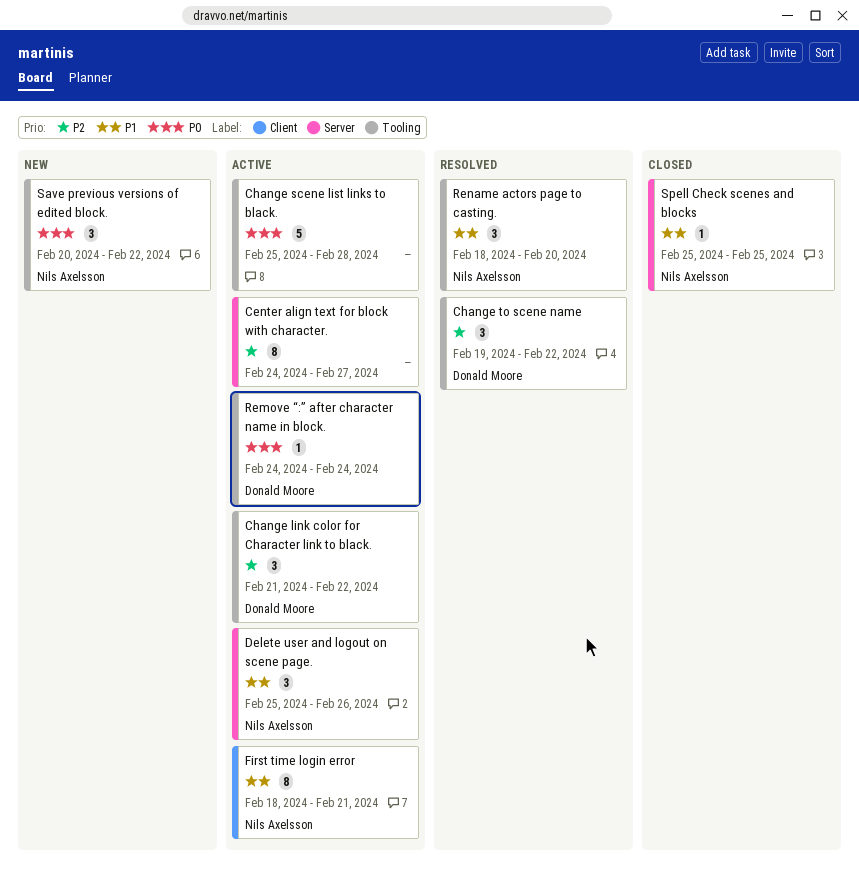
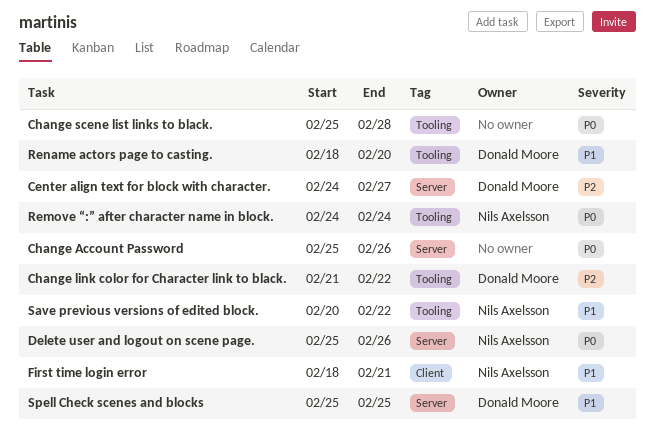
Center align text for block with character., owner: none -> Donald Moore
Change Account Password: none -> present
Change to scene name: present -> none
Delete user and logout on scene page., priority: P1 -> P0
Remove “:” after character name in block., owner: Donald Moore -> Nils Axelsson
Rename actors page to casting., owner: Nils Axelsson -> Donald Moore
Save previous versions of edited block., priority: P0 -> P1
Spell Check scenes and blocks, owner: Nils Axelsson -> Donald Moore

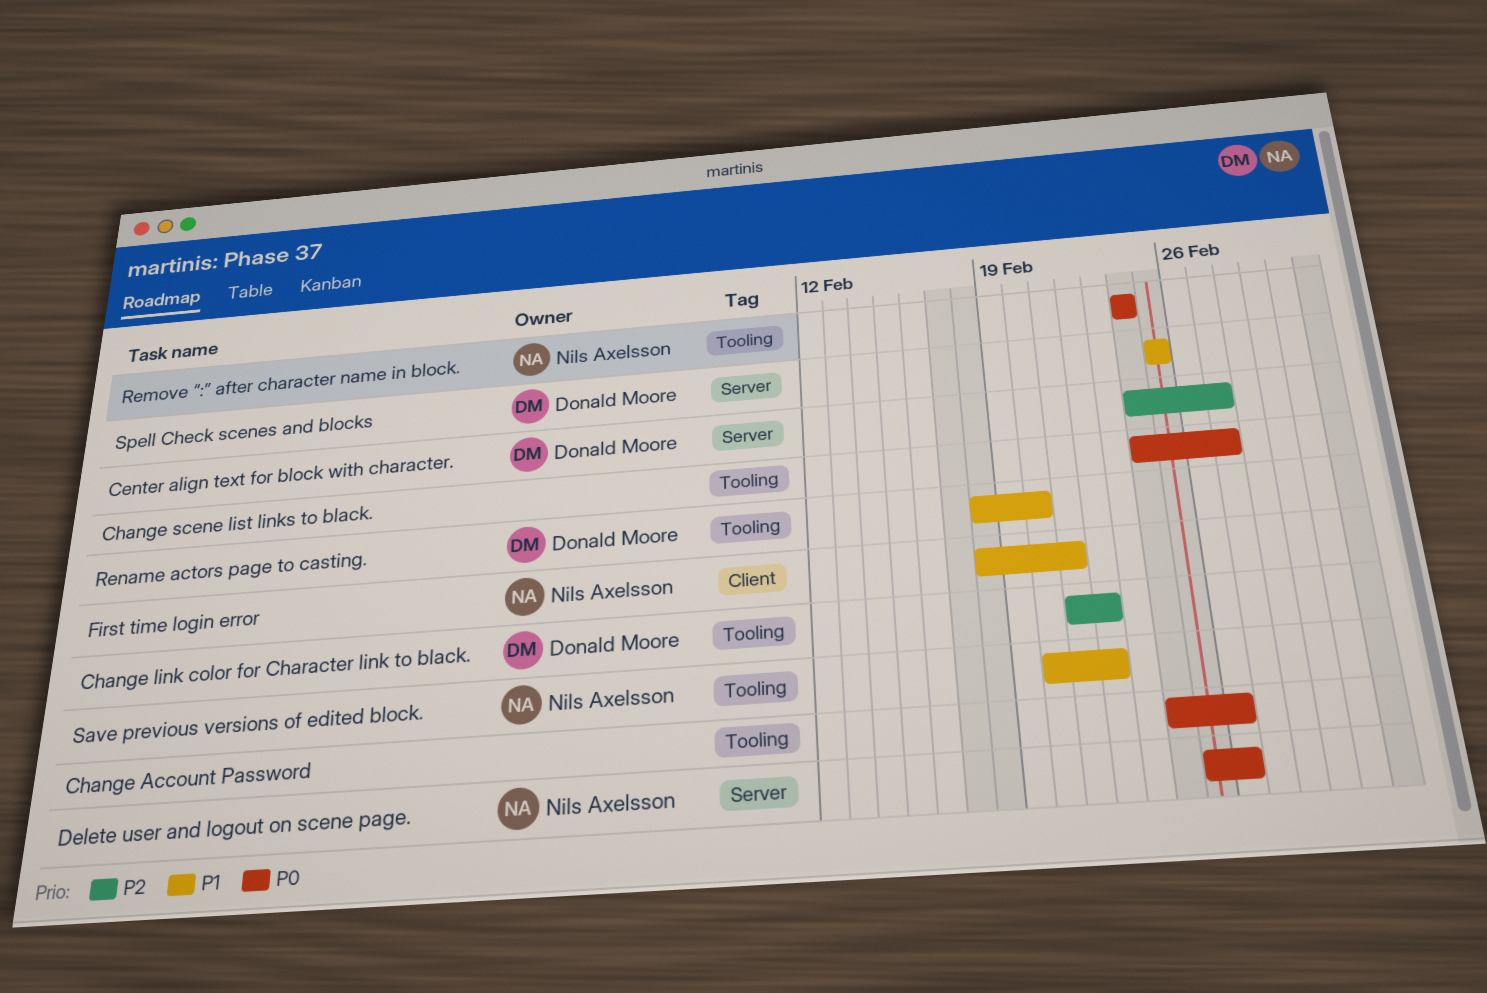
Change Account Password, label: Server -> Tooling
Change Account Password, start: Feb 25 -> Feb 24
Change scene list links to black., start: Feb 25 -> Feb 24
Change scene list links to black., due: Feb 28 -> Feb 27

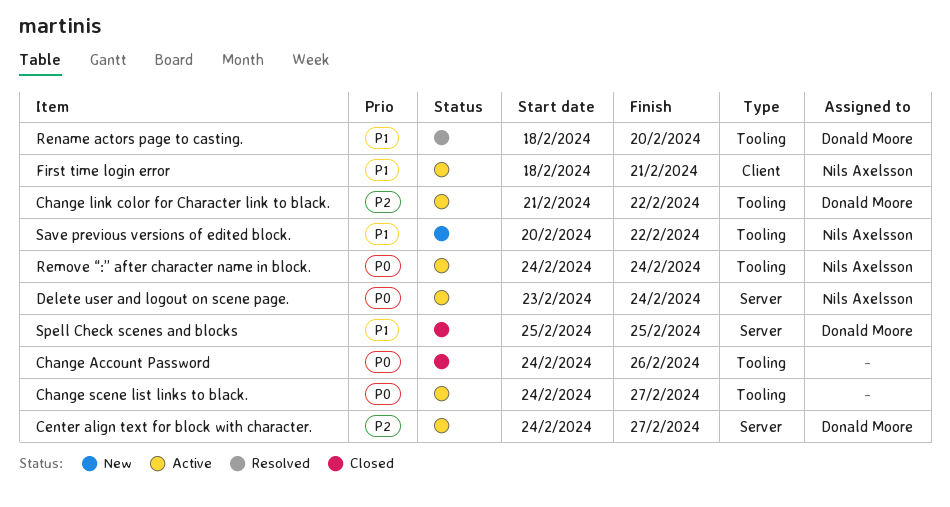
Delete user and logout on scene page., start: Feb 25 -> Feb 23
Delete user and logout on scene page., due: Feb 26 -> Feb 24

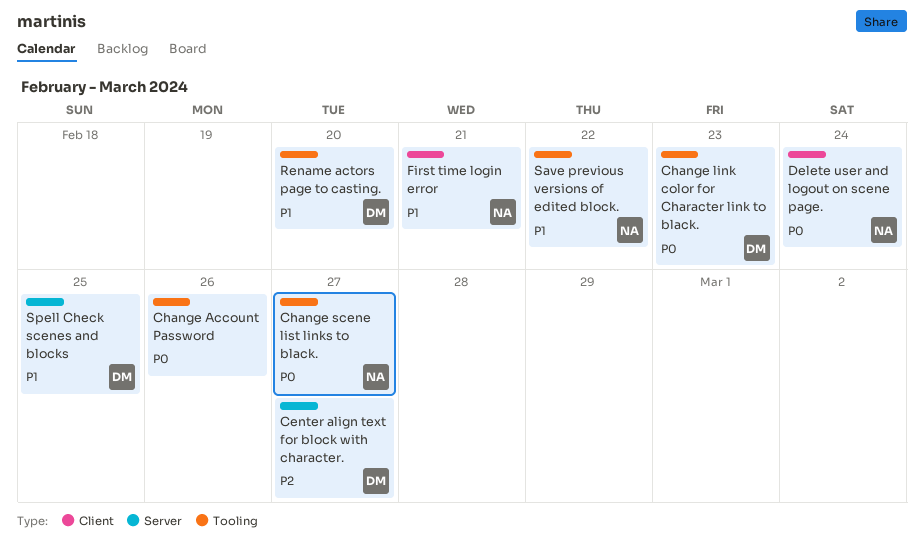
Change link color for Character link to black., priority: P2 -> P0
Change link color for Character link to black., due: Feb 22 -> Feb 23
Change scene list links to black., owner: none -> Nils Axelsson
Delete user and logout on scene page., label: Server -> Client
Remove “:” after character name in block.: present -> none

